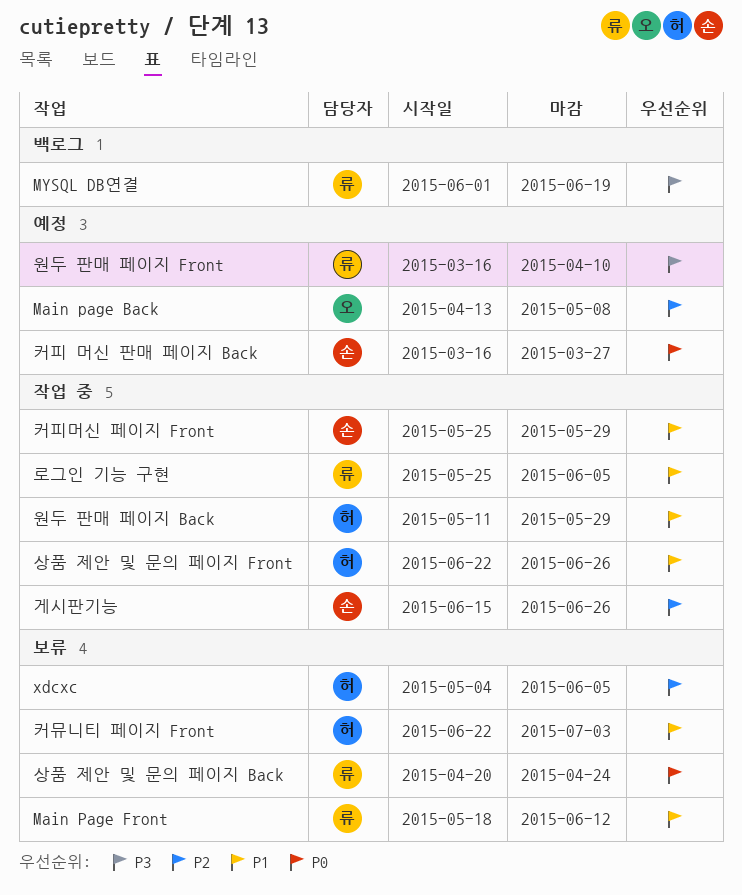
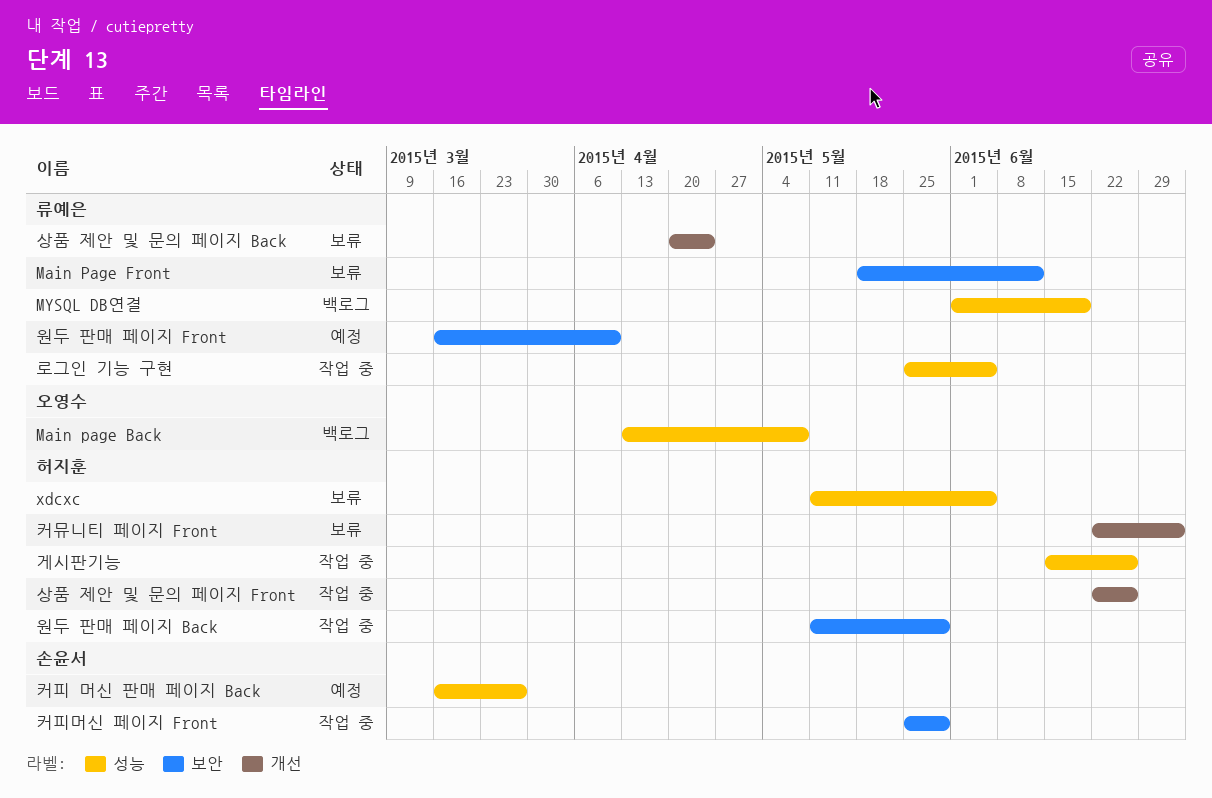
Main page Back, status: 예정 -> 백로그
xdcxc, start: May 4 -> May 11
게시판기능, owner: 손윤서 -> 허지훈

